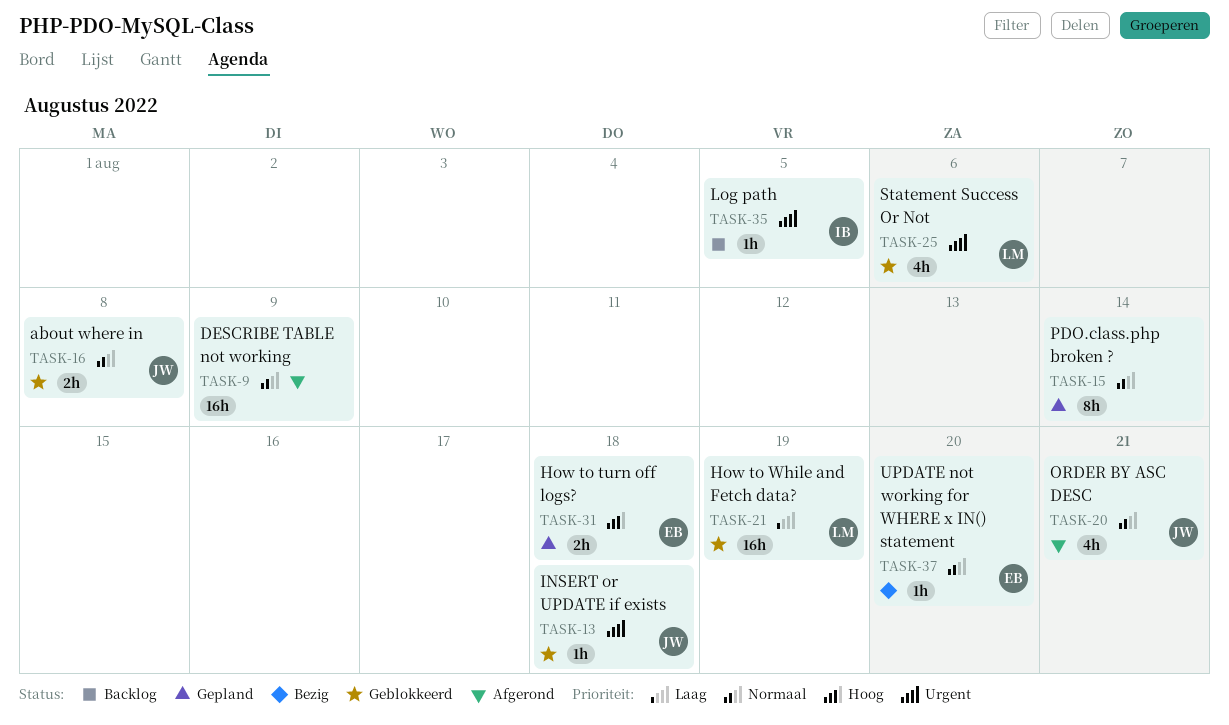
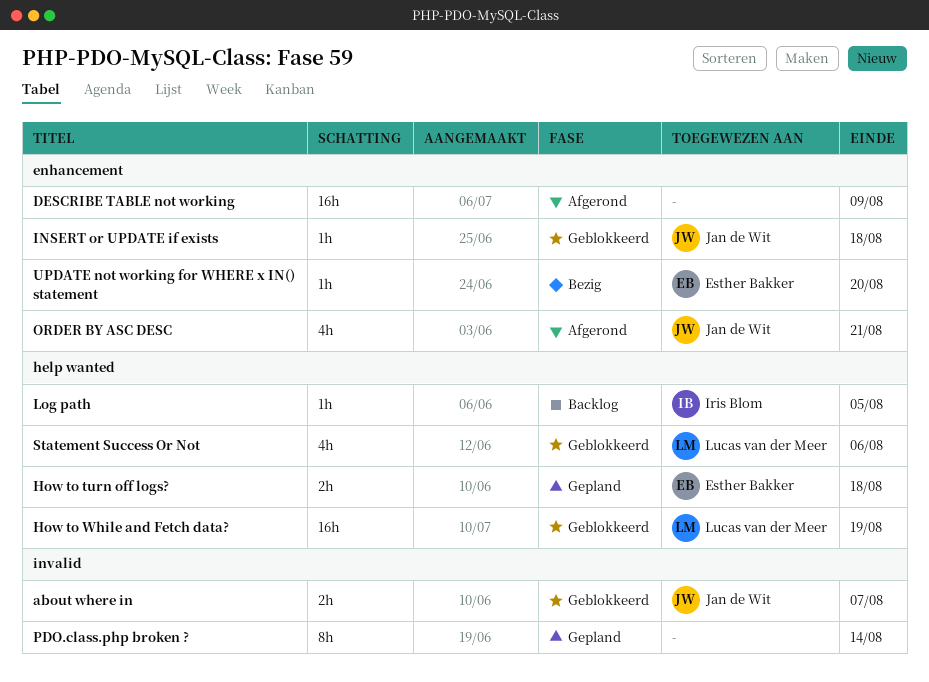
about where in, due: Aug 8 -> Aug 7

